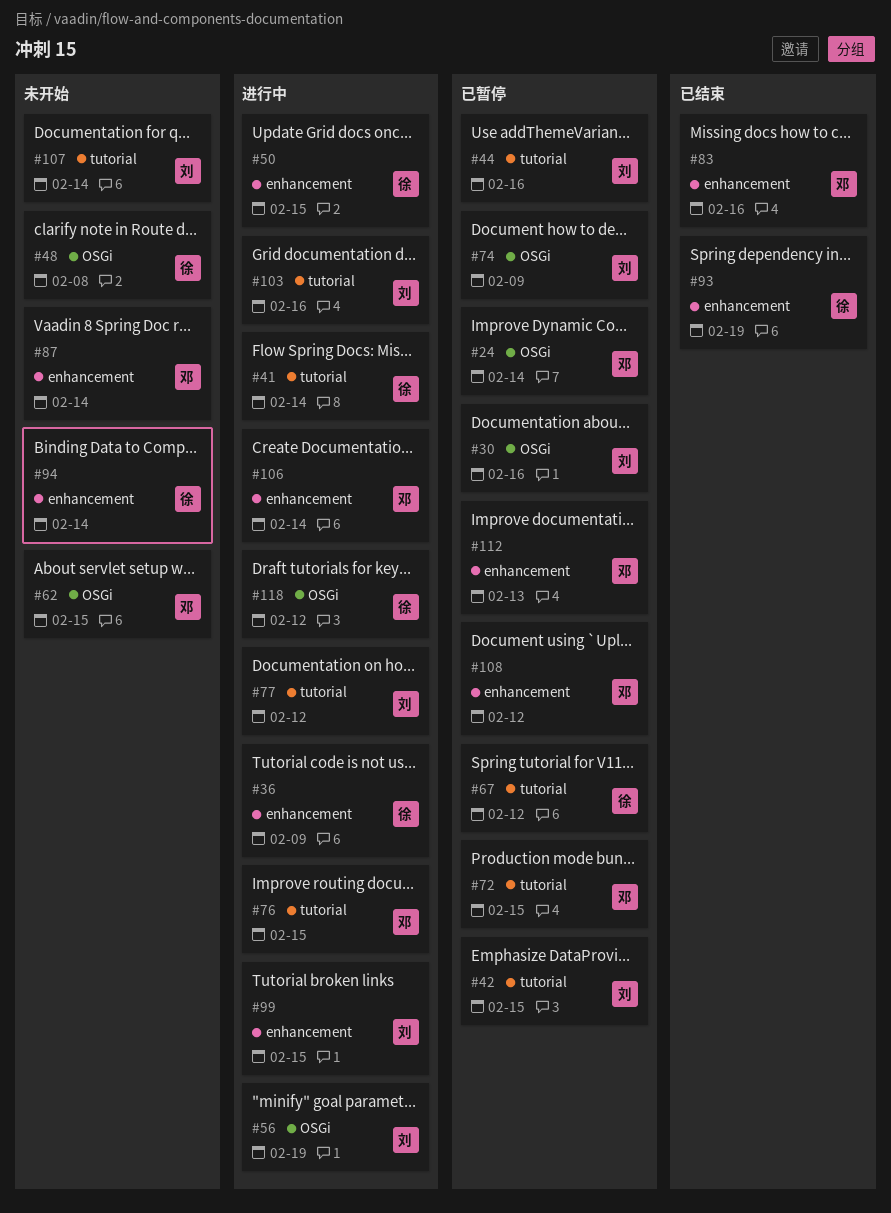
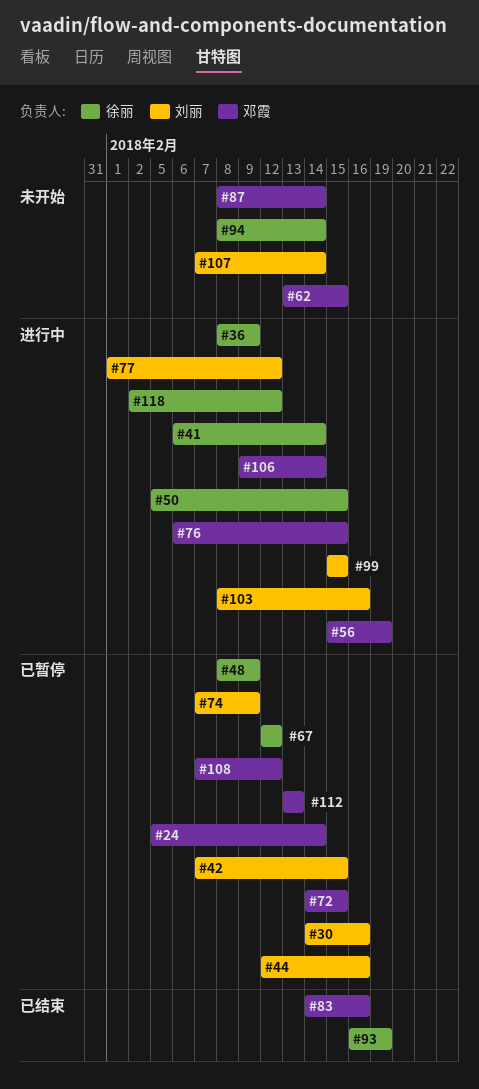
#48, status: 未开始 -> 已暂停
#48, due: Feb 8 -> Feb 9
#56, owner: 刘丽 -> 邓霞

